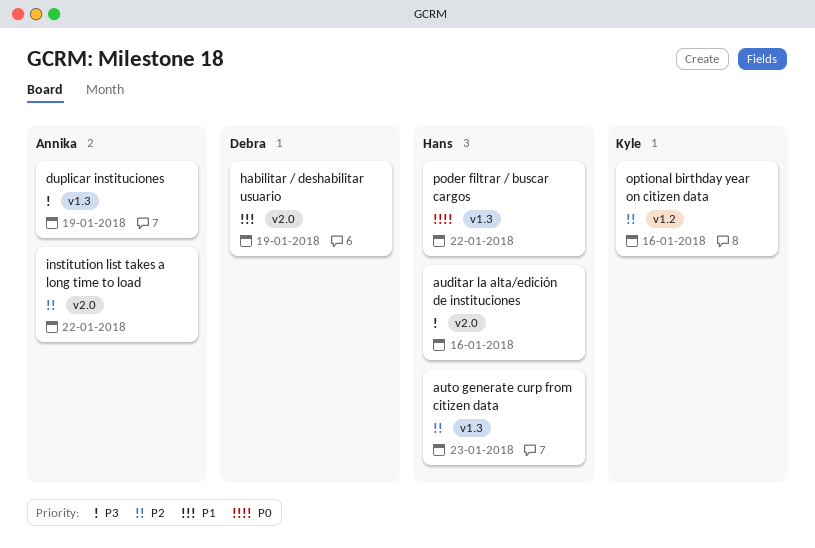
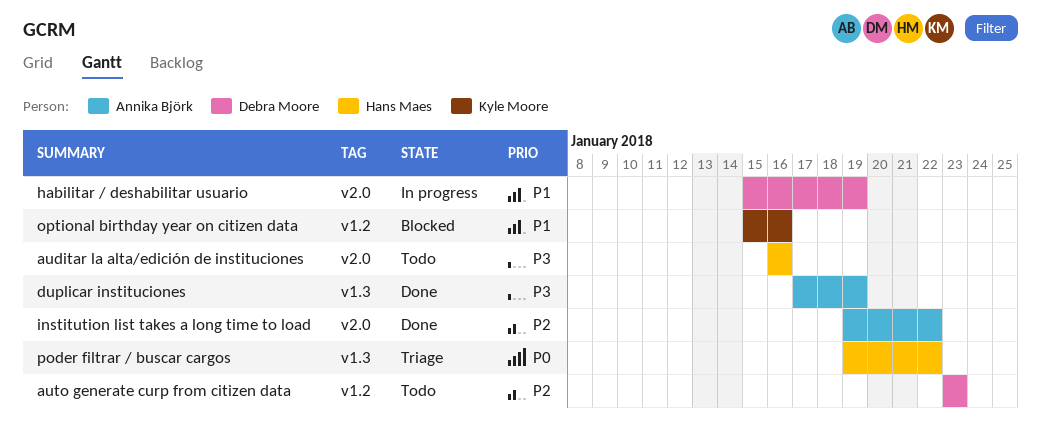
auto generate curp from citizen data, owner: Hans Maes -> Debra Moore
auto generate curp from citizen data, label: v1.3 -> v1.2
optional birthday year on citizen data, priority: P2 -> P1

